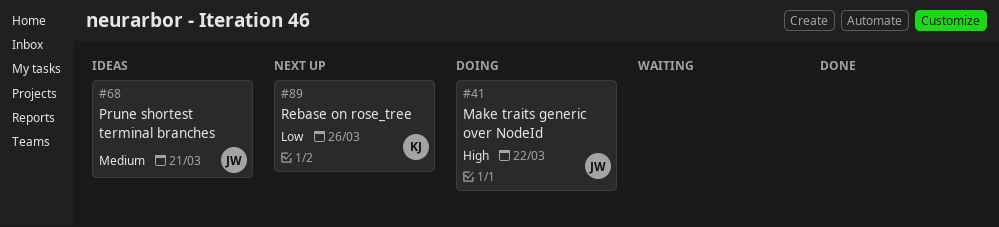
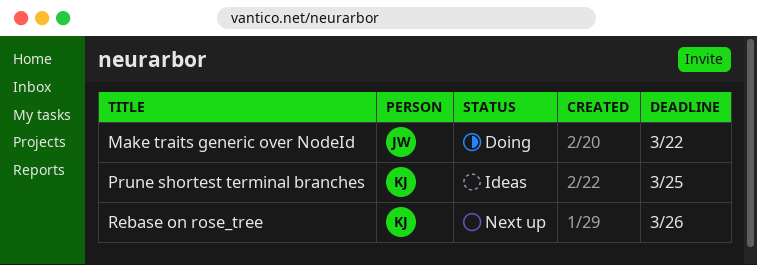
Prune shortest terminal branches, owner: JW -> KJ
Prune shortest terminal branches, due: Mar 21 -> Mar 25

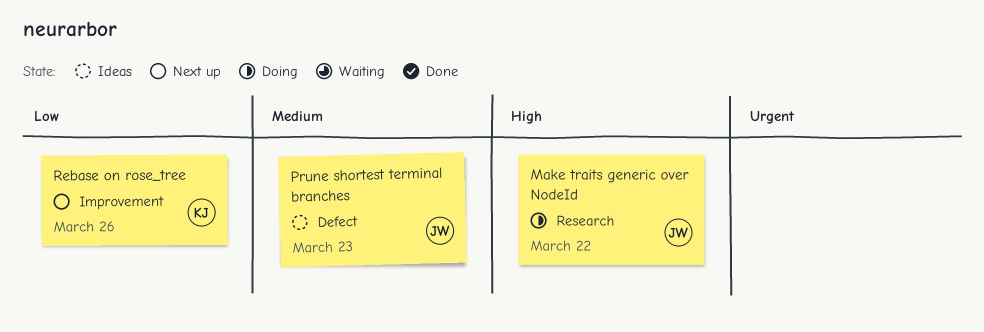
Prune shortest terminal branches, owner: KJ -> JW
Prune shortest terminal branches, due: Mar 25 -> Mar 23

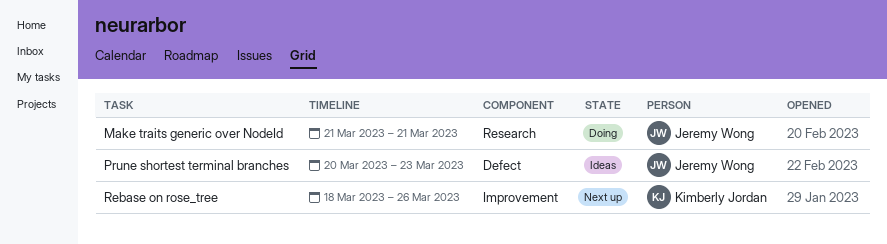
Make traits generic over NodeId, due: Mar 22 -> Mar 21

